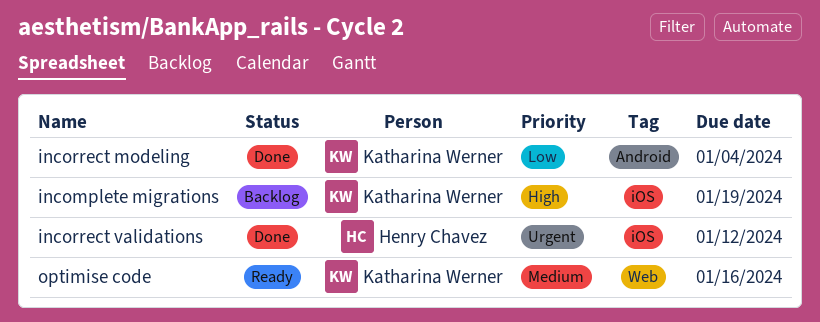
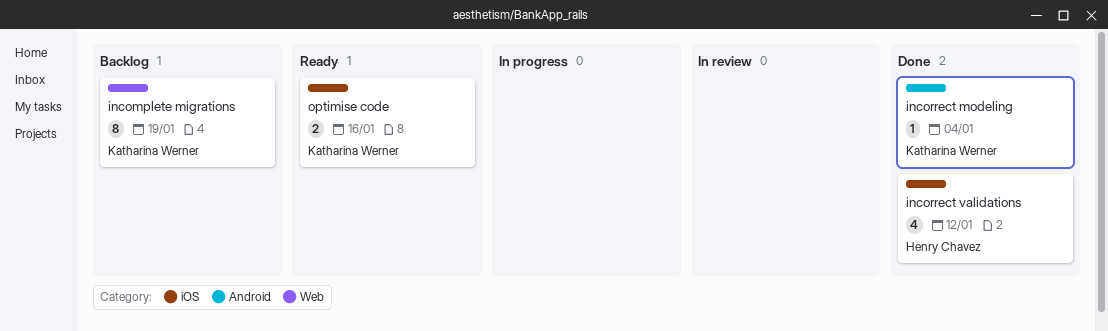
incomplete migrations, label: iOS -> Web
optimise code, label: Web -> iOS

